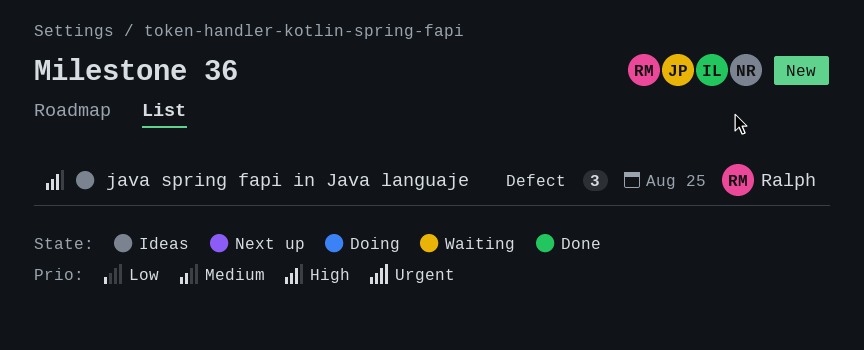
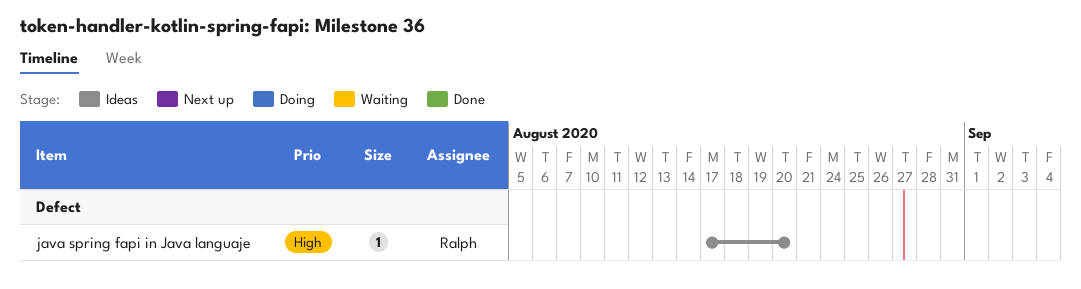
java spring fapi in Java languaje, estimate: 3 -> 1
java spring fapi in Java languaje, due: Aug 25 -> Aug 20

